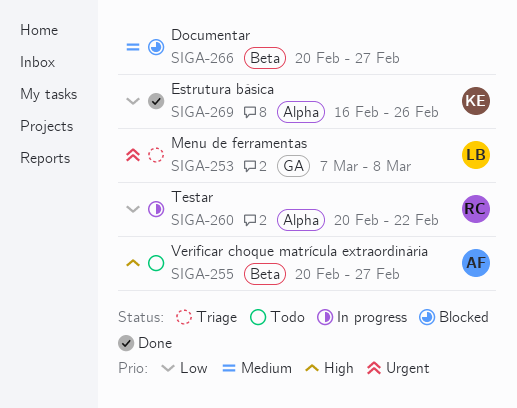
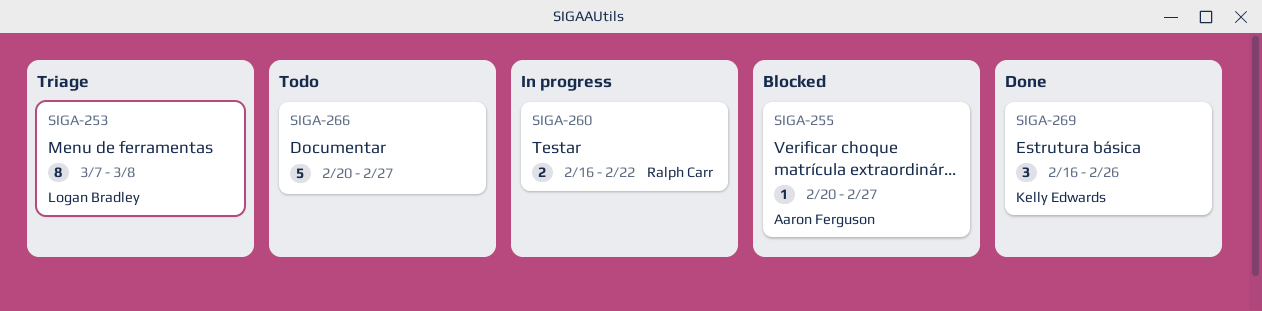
SIGA-255, status: Todo -> Blocked
SIGA-260, start: Feb 20 -> Feb 16
SIGA-266, status: Blocked -> Todo

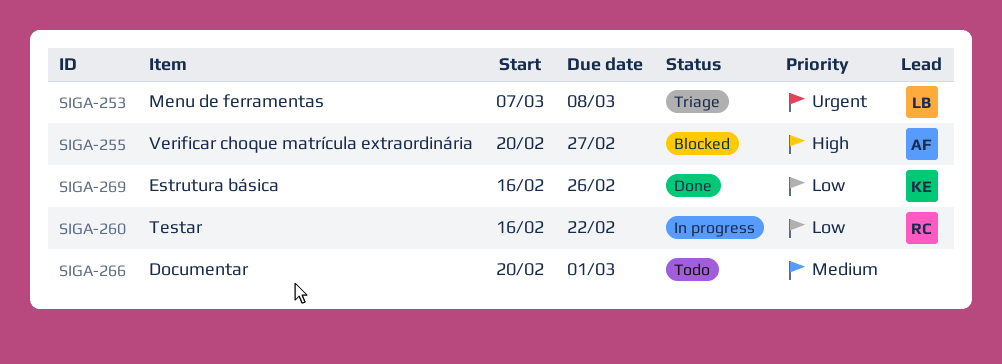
SIGA-266, due: Feb 27 -> Mar 1

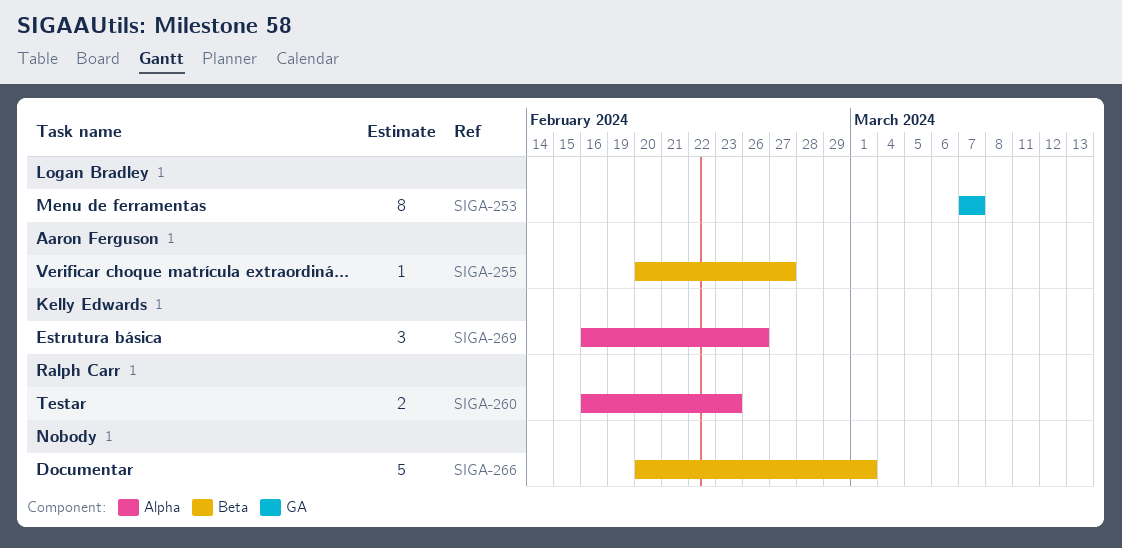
SIGA-253, due: Mar 8 -> Mar 7
SIGA-260, due: Feb 22 -> Feb 23

